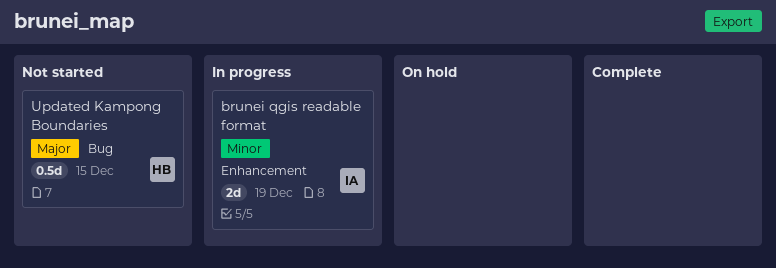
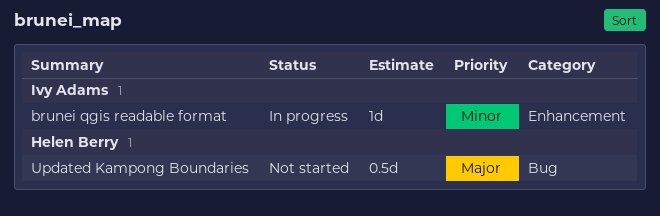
brunei qgis readable format, estimate: 2d -> 1d

